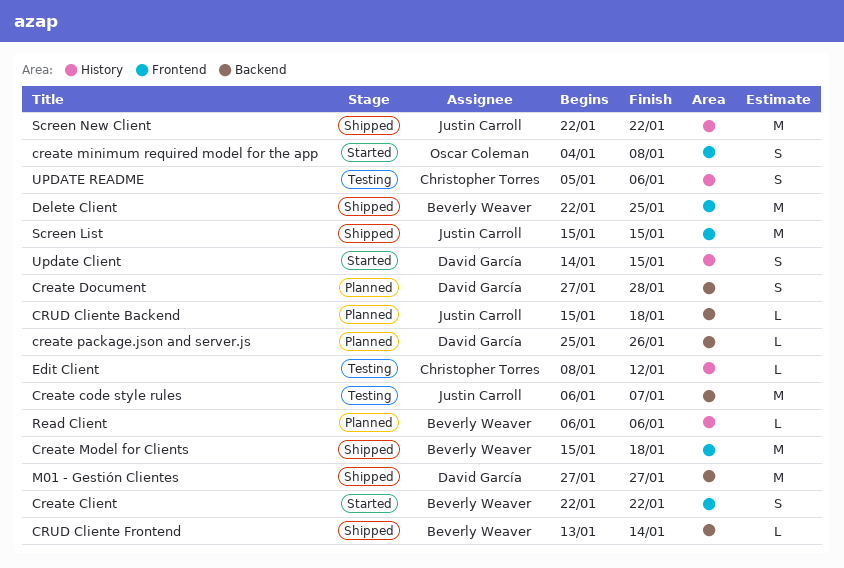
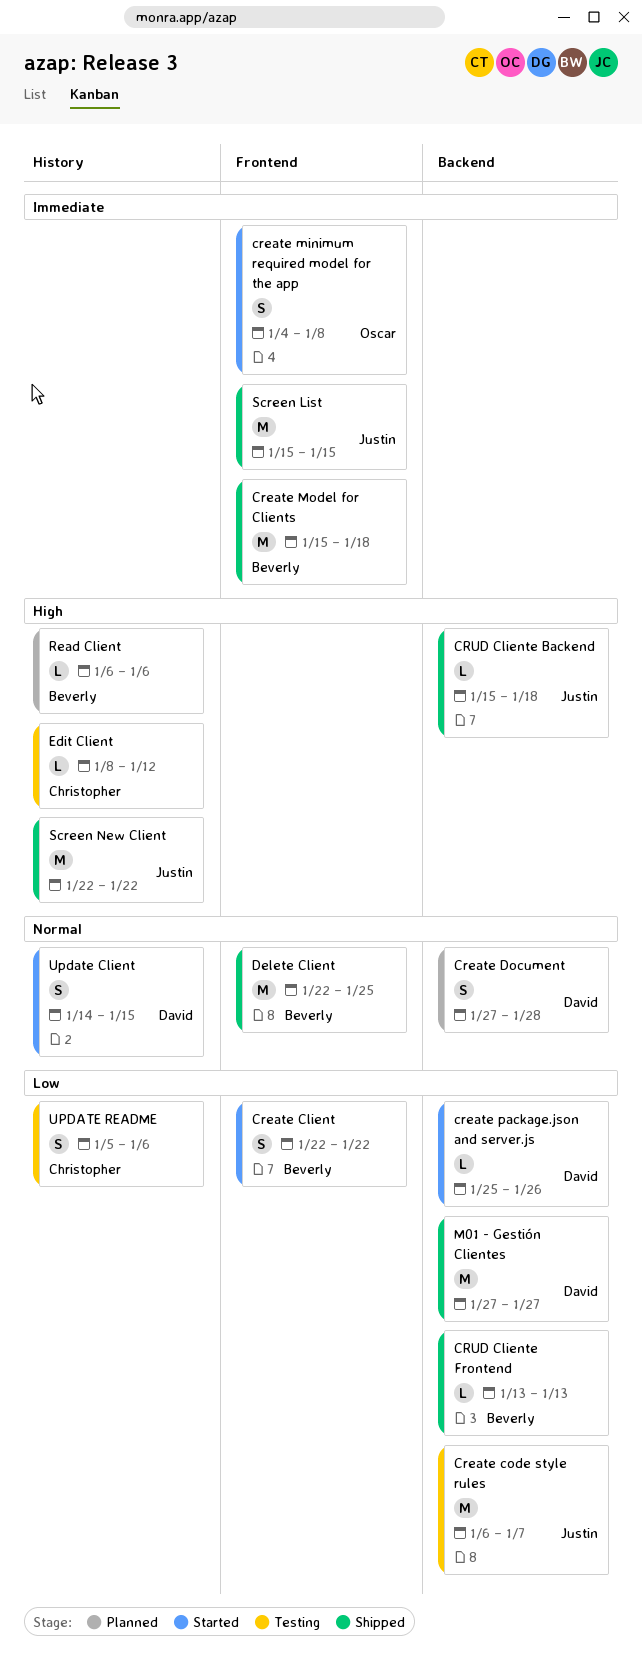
create package.json and server.js, status: Planned -> Started
CRUD Cliente Backend, status: Planned -> Shipped
CRUD Cliente Frontend, due: Jan 14 -> Jan 13

